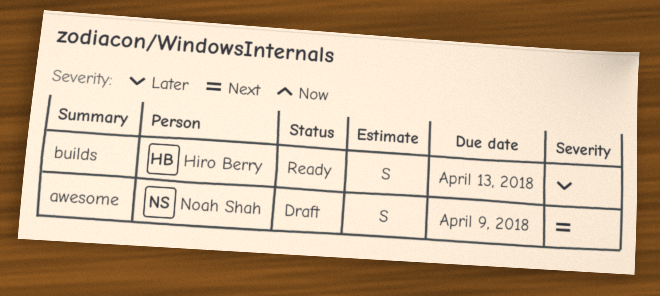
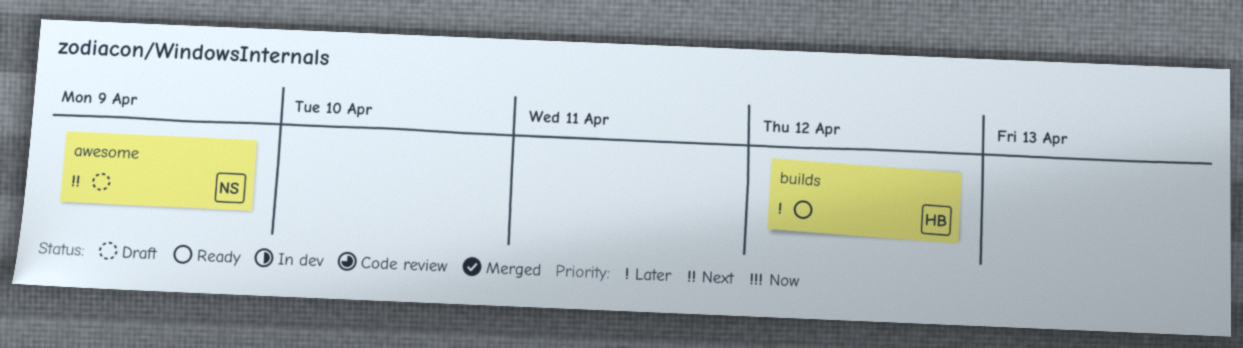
builds, due: Apr 13 -> Apr 12

